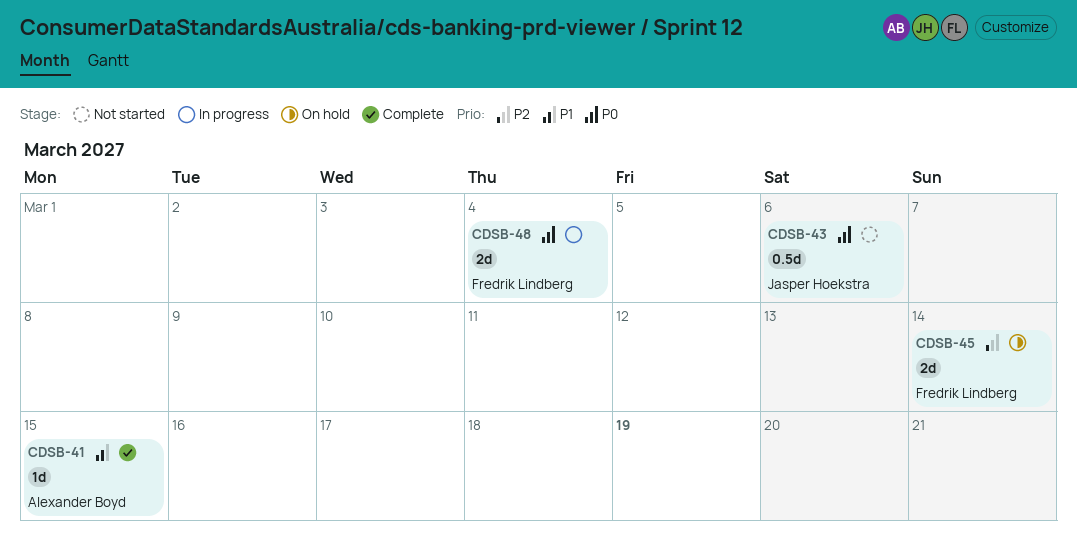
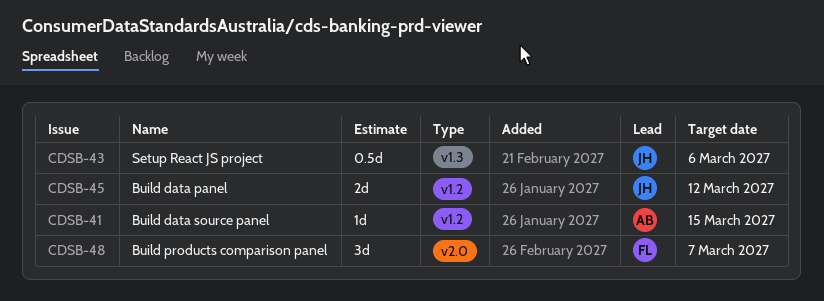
CDSB-45, owner: Fredrik Lindberg -> Jasper Hoekstra
CDSB-45, due: Mar 14 -> Mar 12
CDSB-48, estimate: 2d -> 3d
CDSB-48, due: Mar 4 -> Mar 7

